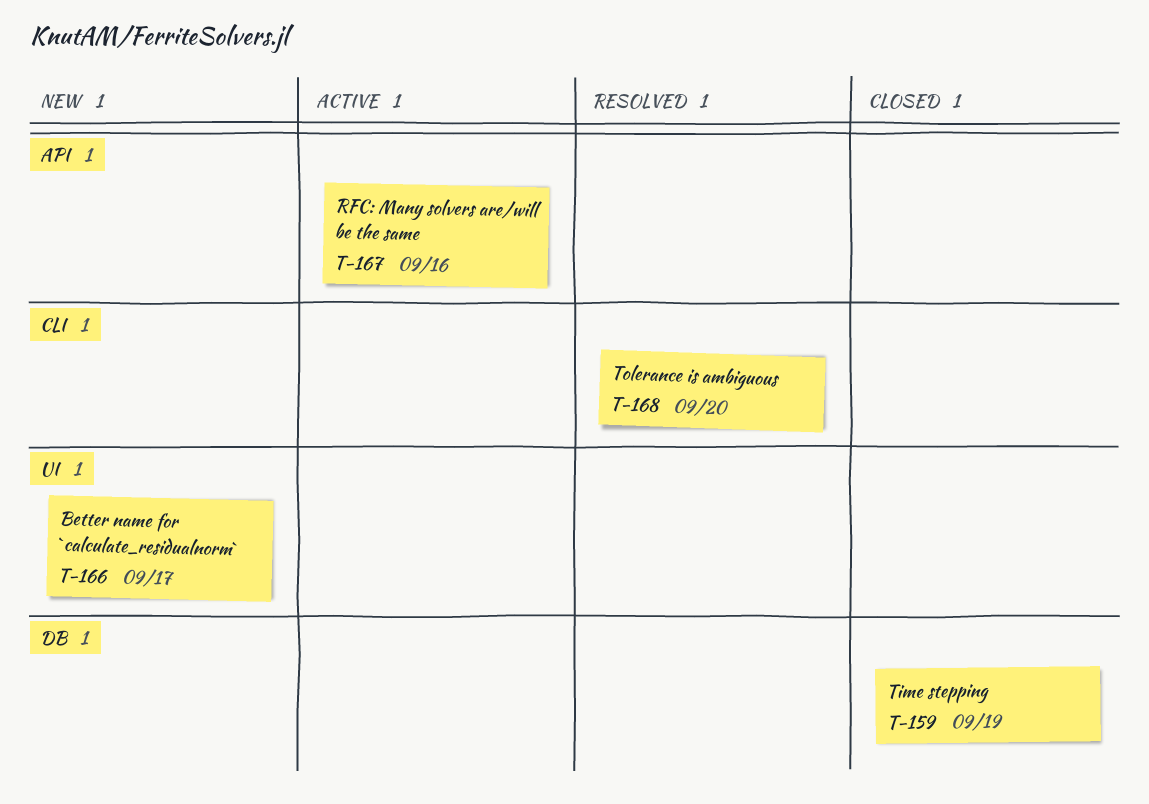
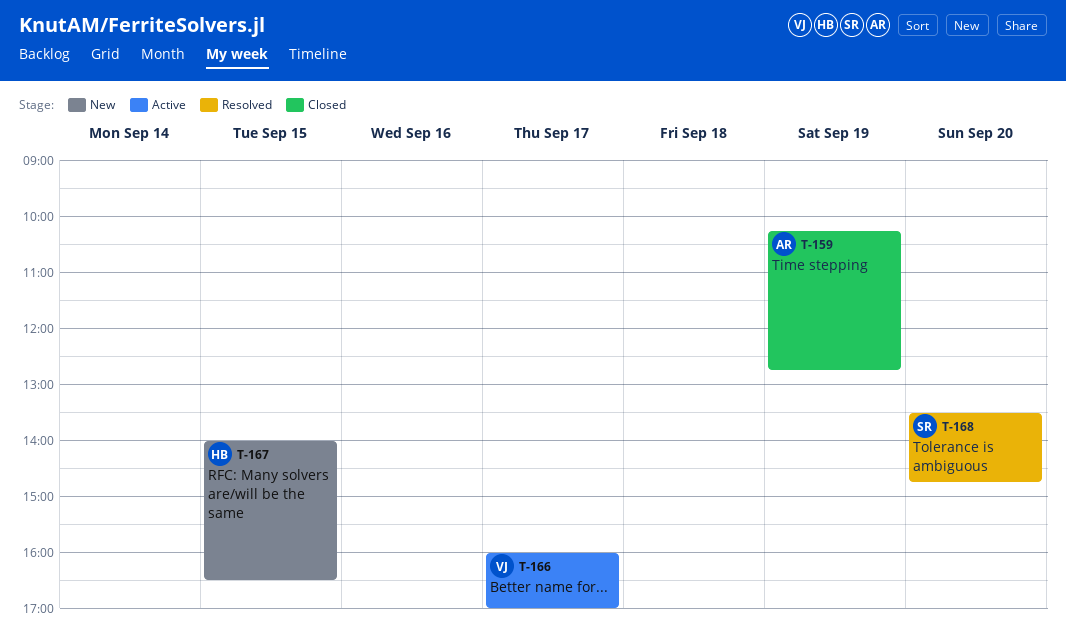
T-166, status: New -> Active
T-167, status: Active -> New
T-167, day: Sep 16 -> Sep 15

